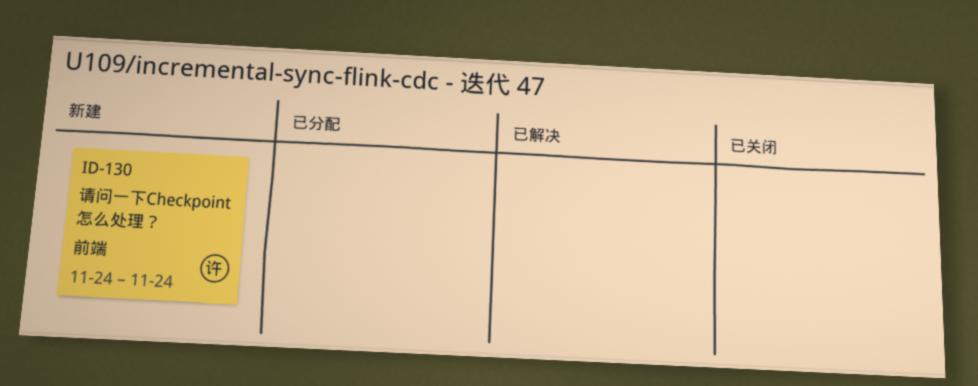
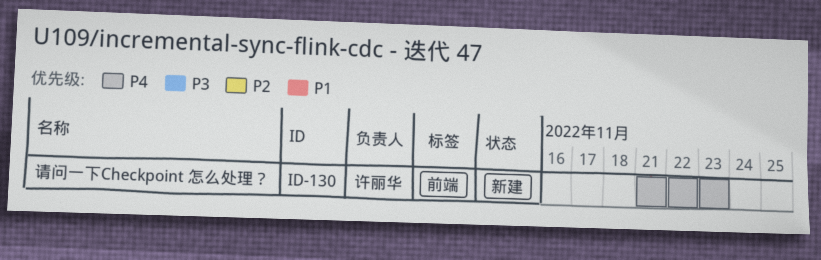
ID-130, start: Nov 24 -> Nov 21
ID-130, due: Nov 24 -> Nov 23

